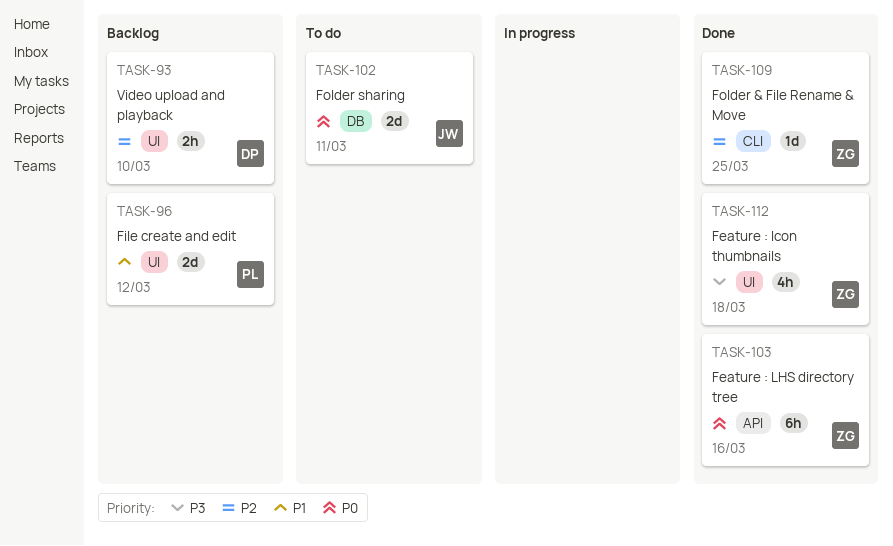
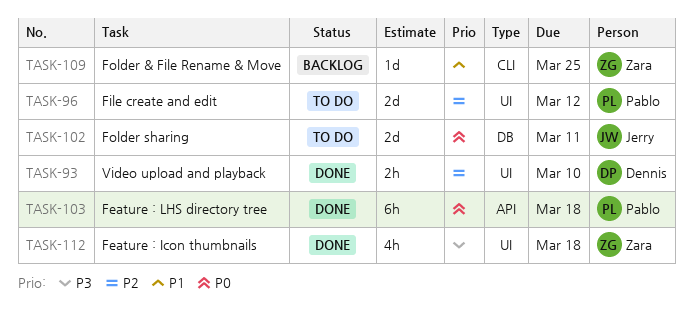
TASK-93, status: Backlog -> Done
TASK-96, status: Backlog -> To do
TASK-96, priority: P1 -> P2
TASK-103, owner: Zara -> Pablo
TASK-103, due: Mar 16 -> Mar 18
TASK-109, status: Done -> Backlog
TASK-109, priority: P2 -> P1

